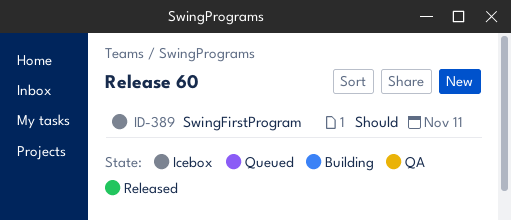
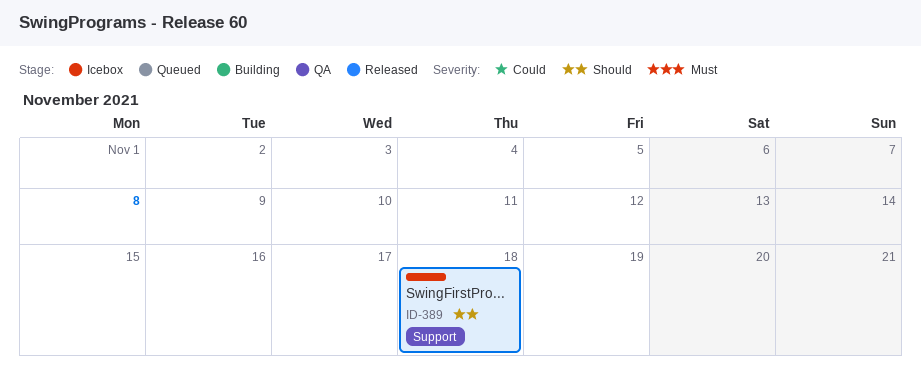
ID-389, due: Nov 11 -> Nov 18

